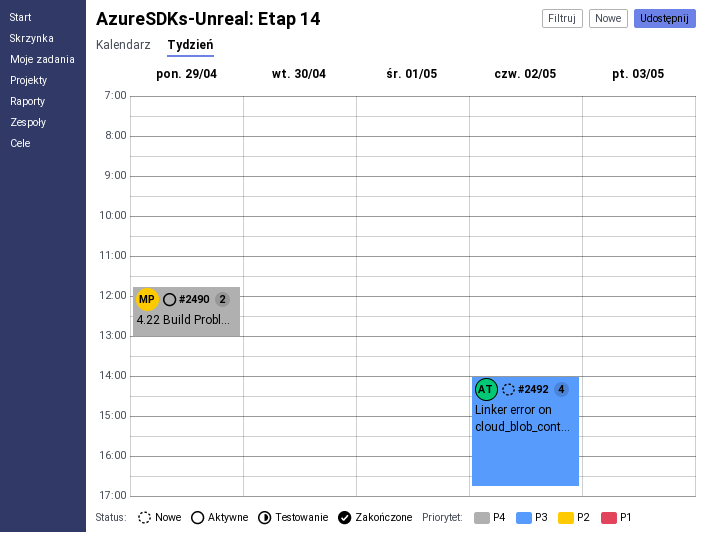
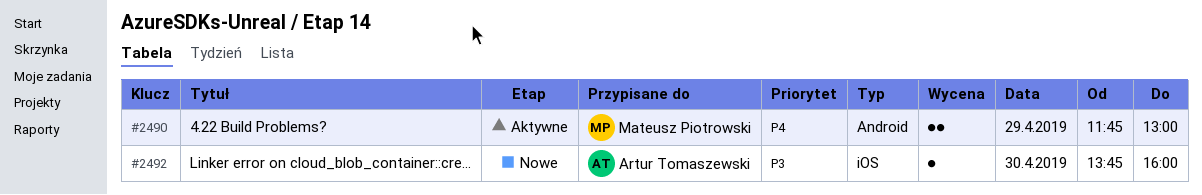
#2492, estimate: 4 -> 1
#2492, day: May 2 -> Apr 30
#2492, begins: 14:00 -> 13:45
#2492, ends: 16:45 -> 16:00

